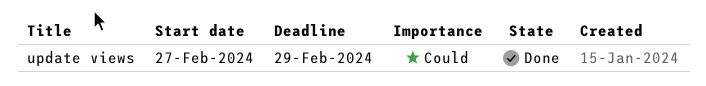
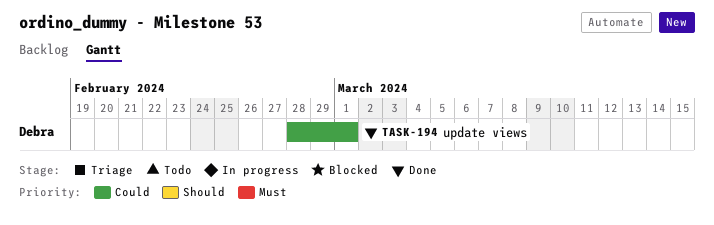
update views, start: Feb 27 -> Feb 28
update views, due: Feb 29 -> Mar 1

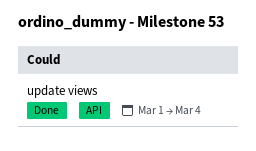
update views, start: Feb 28 -> Mar 1
update views, due: Mar 1 -> Mar 4

